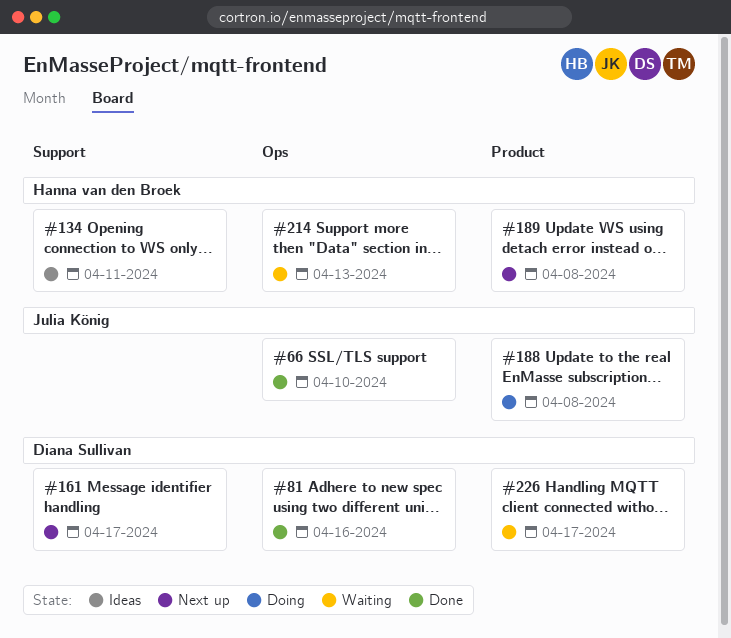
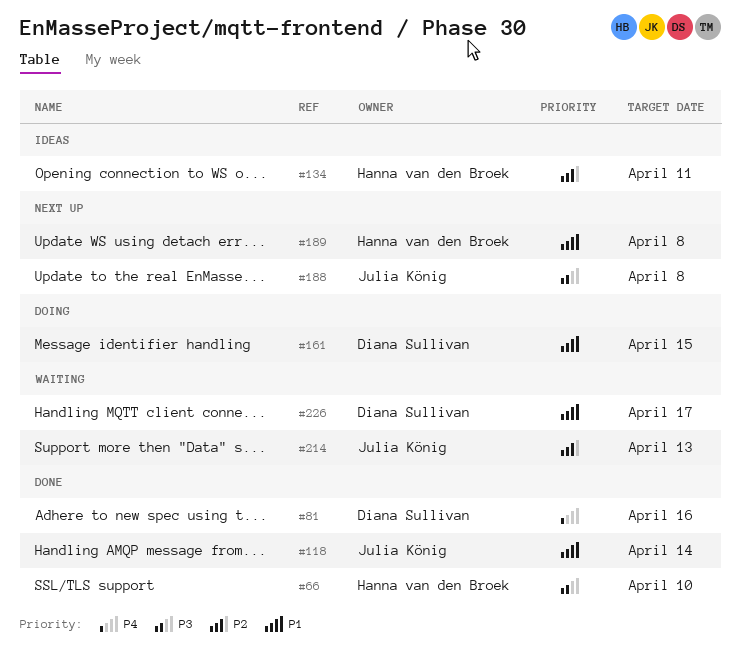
#66, owner: Julia König -> Hanna van den Broek
#118: none -> present
#161, status: Next up -> Doing
#161, due: Apr 17 -> Apr 15
#188, status: Doing -> Next up
#214, owner: Hanna van den Broek -> Julia König

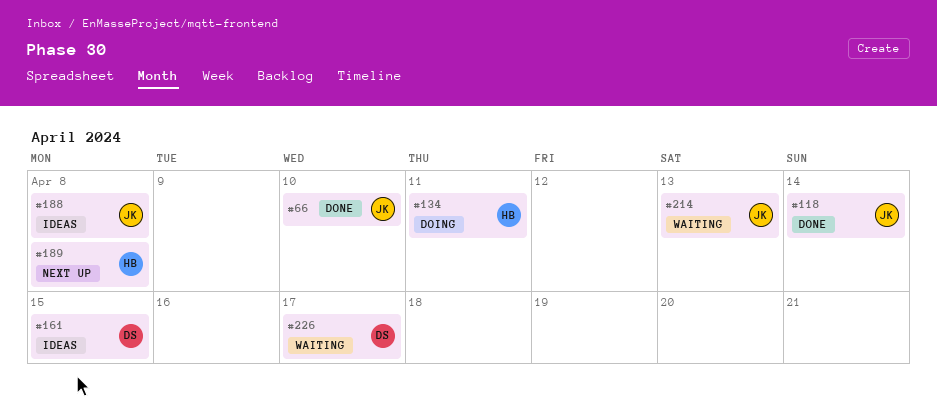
#66, owner: Hanna van den Broek -> Julia König
#81: present -> none
#134, status: Ideas -> Doing
#161, status: Doing -> Ideas
#188, status: Next up -> Ideas

